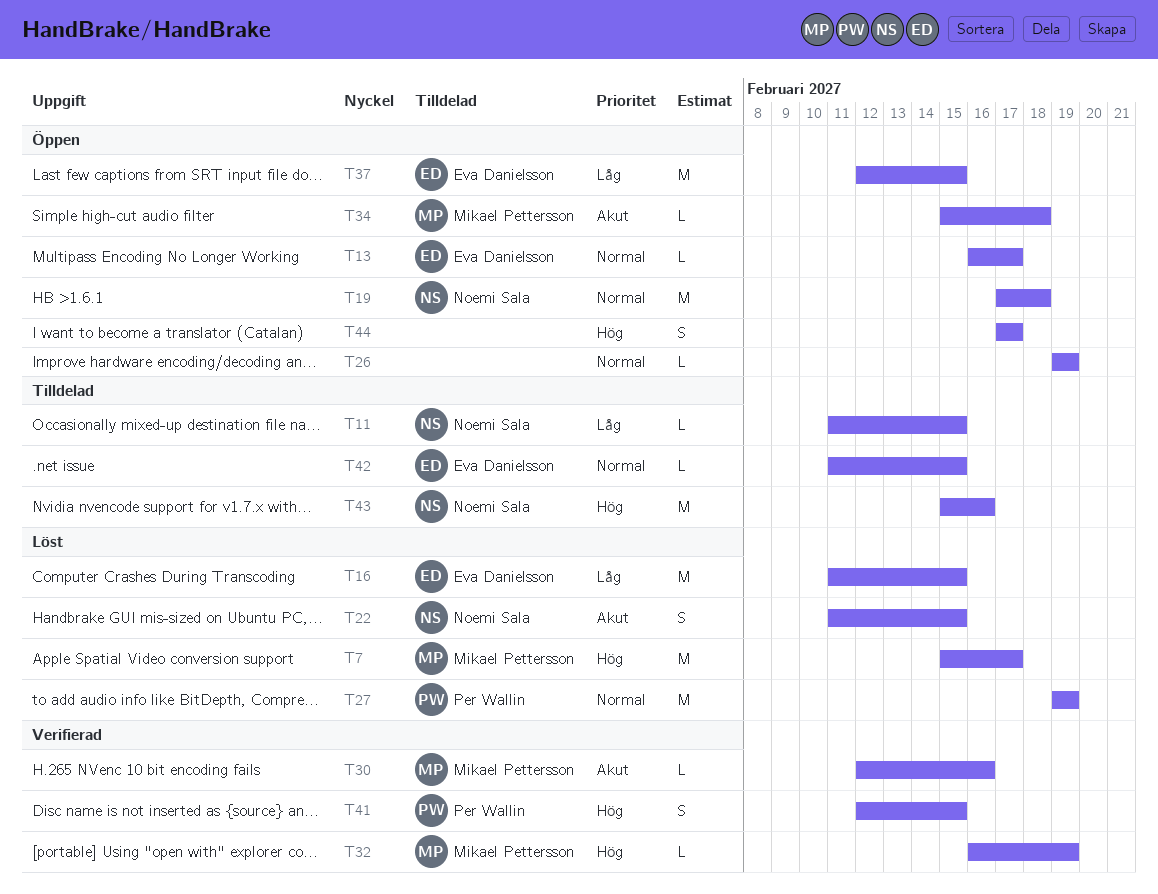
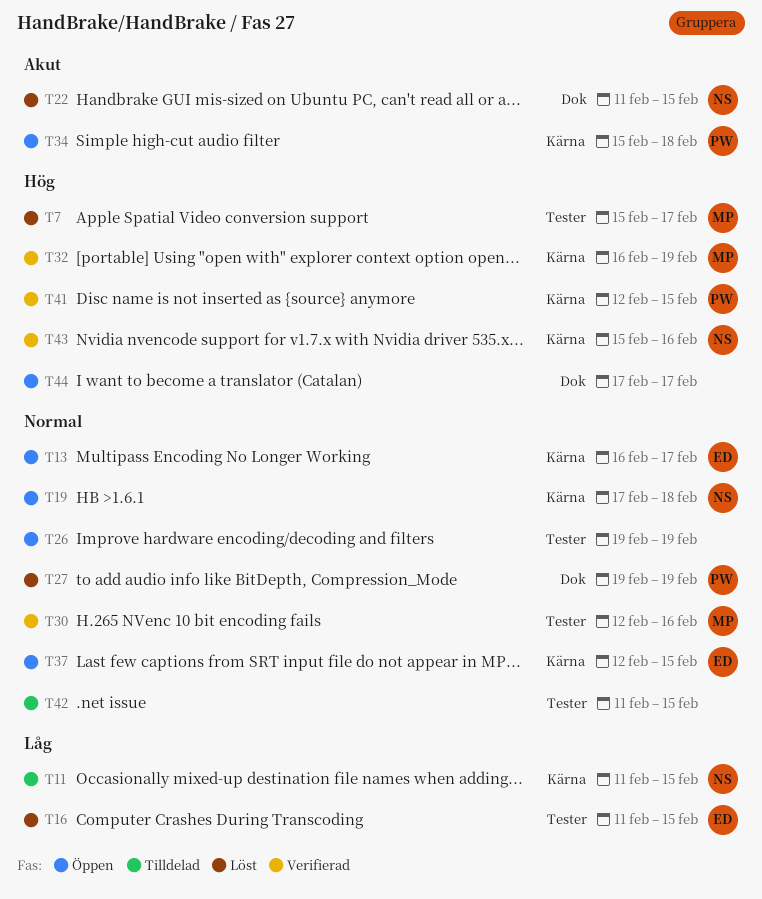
T30, priority: Akut -> Normal
T34, owner: Mikael Pettersson -> Per Wallin
T37, priority: Låg -> Normal
T42, owner: Eva Danielsson -> none
T43, status: Tilldelad -> Verifierad

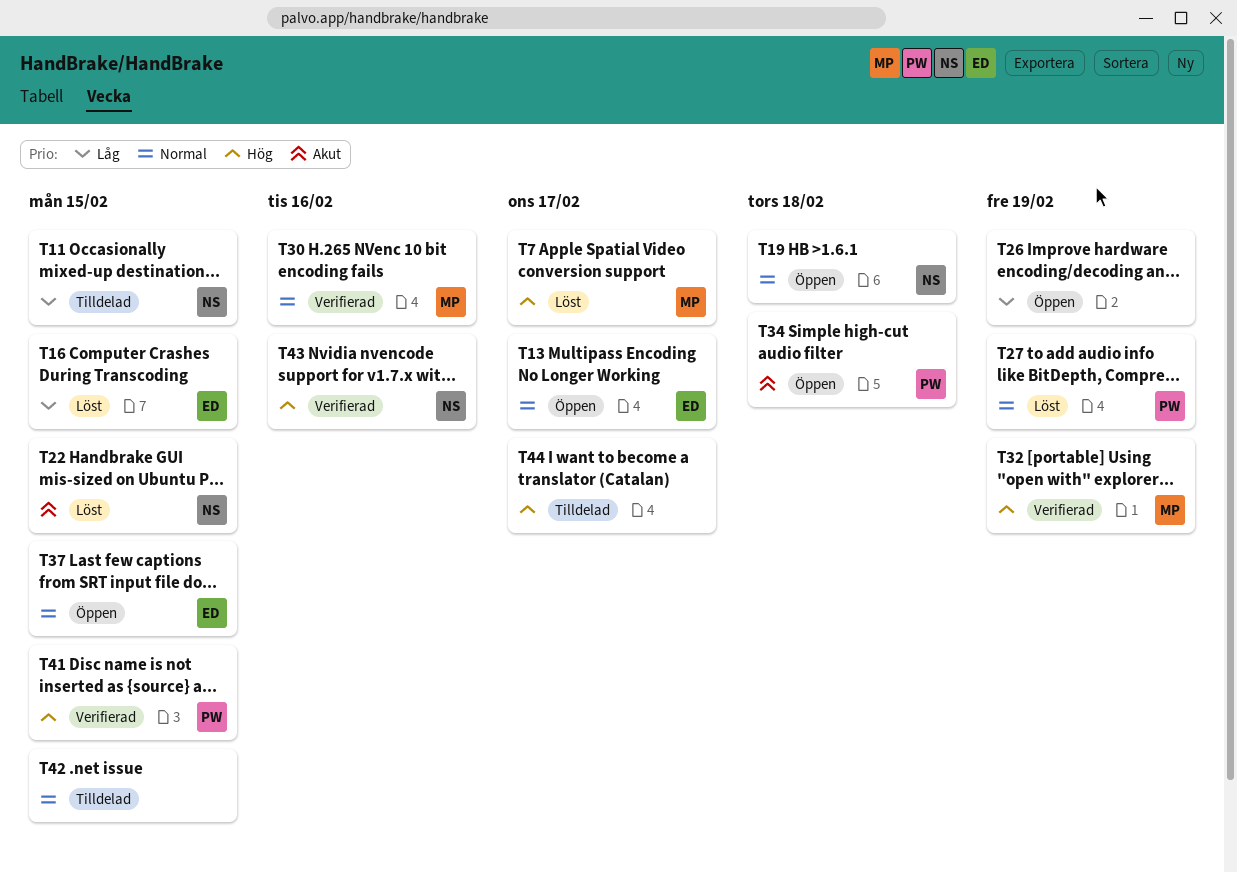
T26, priority: Normal -> Låg
T44, status: Öppen -> Tilldelad

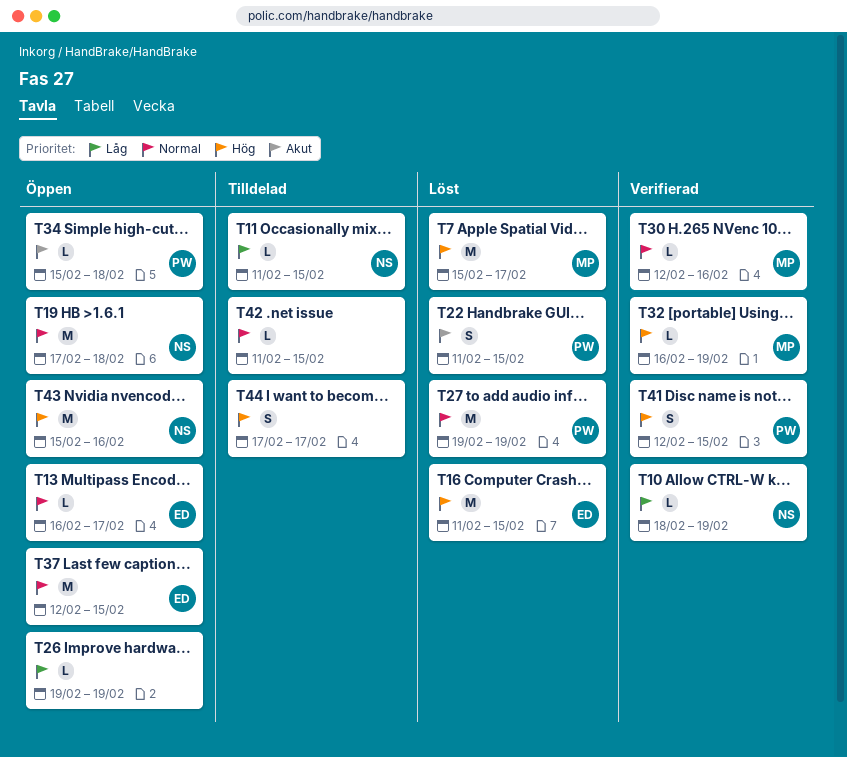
T10: none -> present
T16, priority: Låg -> Hög
T22, owner: NS -> PW
T43, status: Verifierad -> Öppen

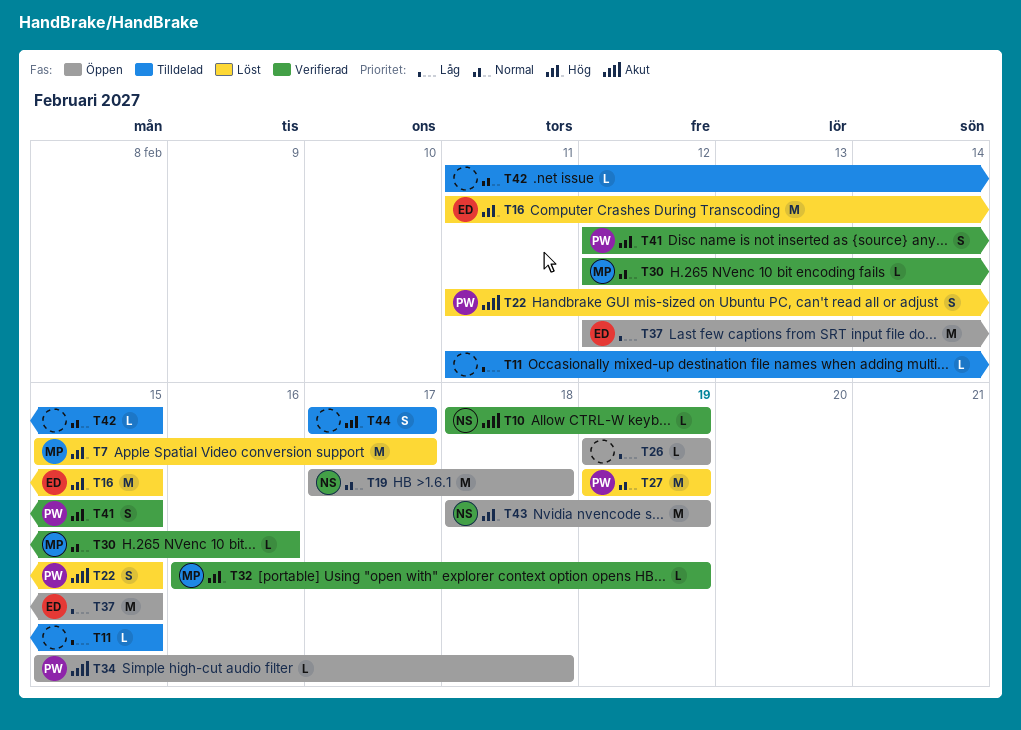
T10, priority: Låg -> Akut
T11, owner: NS -> none
T13: present -> none
T37, priority: Normal -> Låg
T43, start: Feb 15 -> Feb 18
T43, due: Feb 16 -> Feb 19

